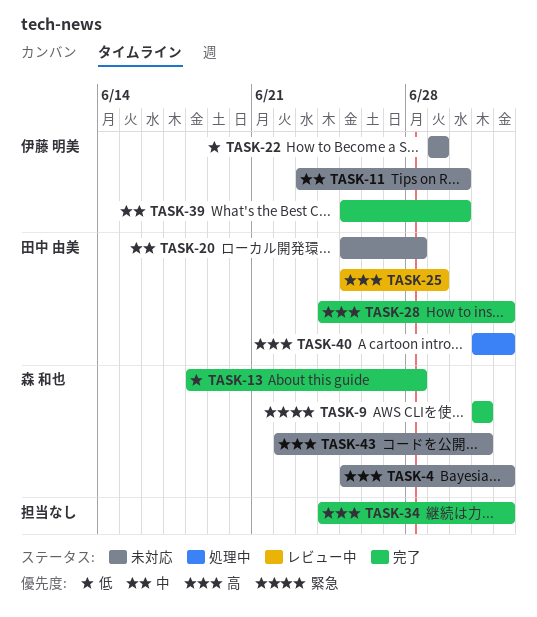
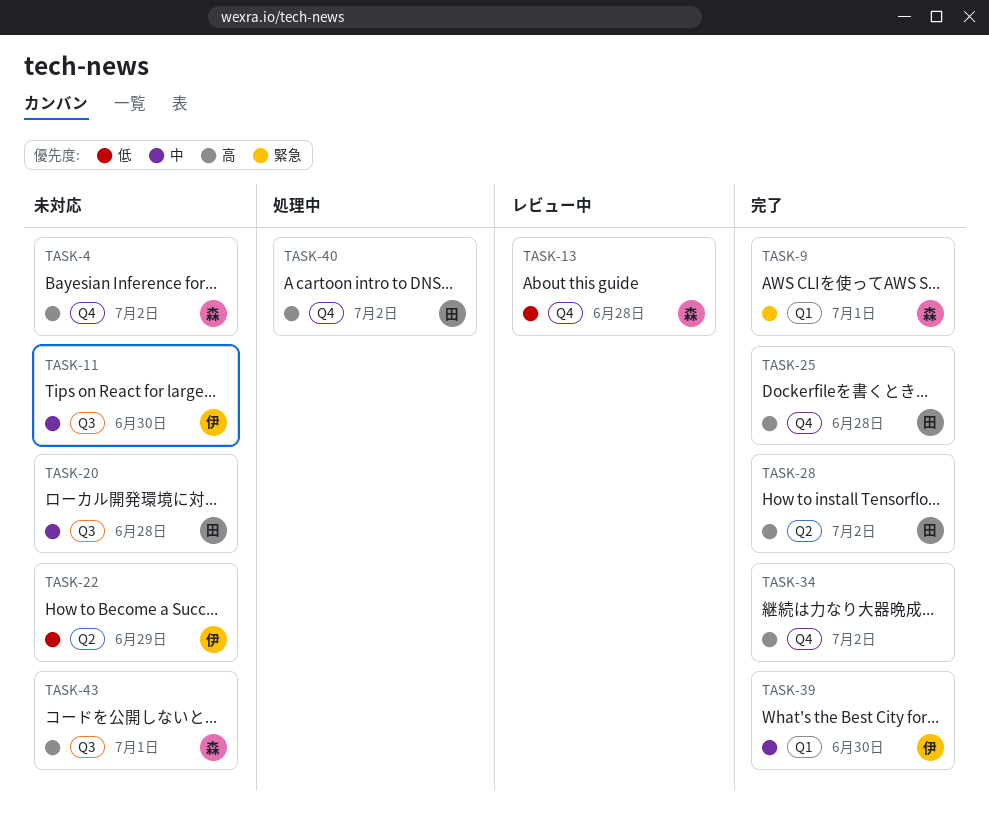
TASK-13, status: 完了 -> レビュー中
TASK-25, status: レビュー中 -> 完了
TASK-25, due: Jun 29 -> Jun 28

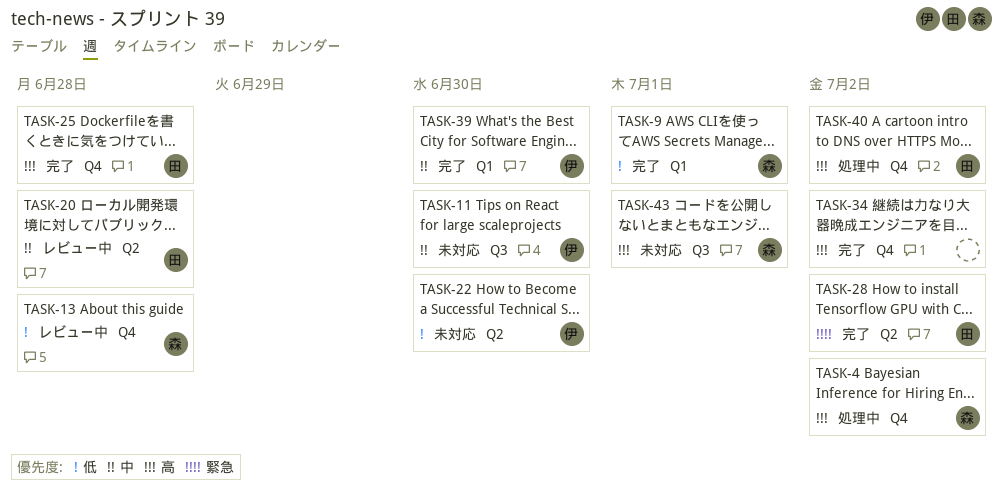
TASK-4, status: 未対応 -> 処理中
TASK-9, priority: 緊急 -> 低
TASK-20, status: 未対応 -> レビュー中
TASK-20, label: Q3 -> Q2
TASK-22, due: Jun 29 -> Jun 30
TASK-28, priority: 高 -> 緊急

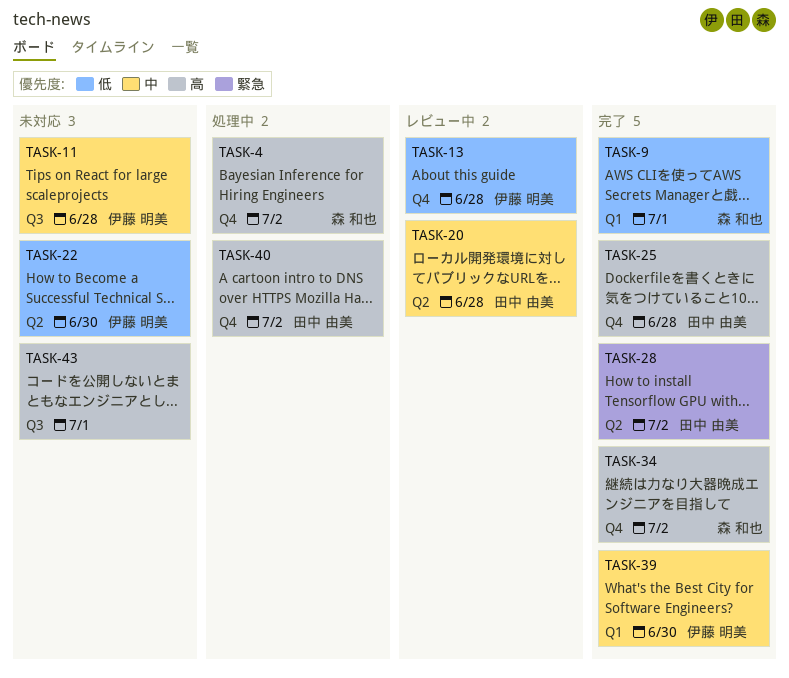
TASK-11, due: Jun 30 -> Jun 28
TASK-13, owner: 森 和也 -> 伊藤 明美
TASK-34, owner: none -> 森 和也
TASK-43, owner: 森 和也 -> none

